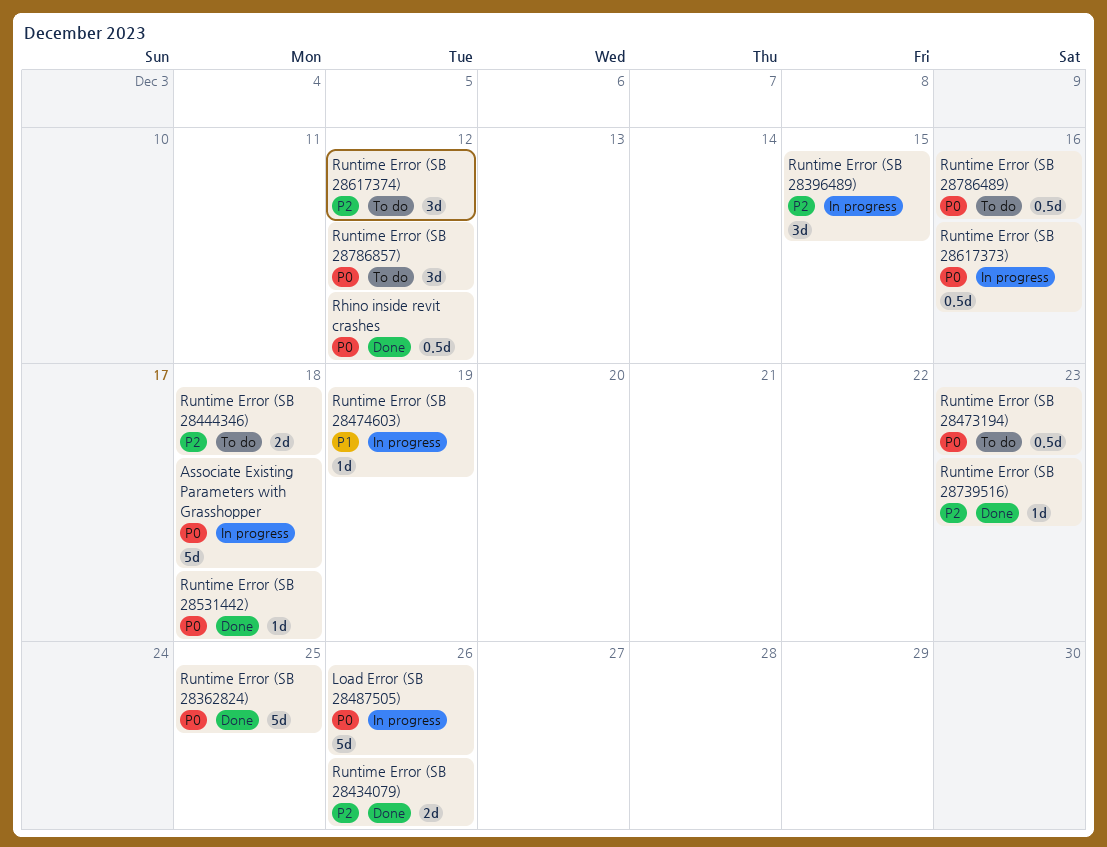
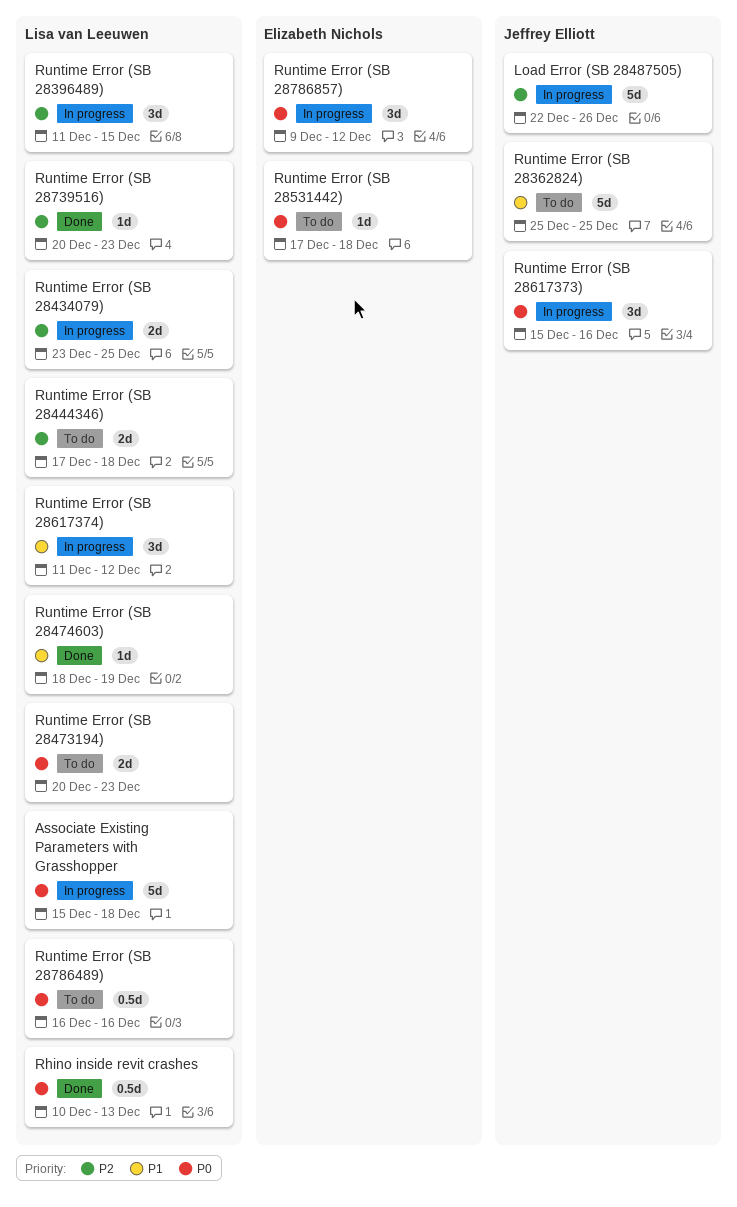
Load Error (SB 28487505), priority: P0 -> P2
Rhino inside revit crashes, due: Dec 12 -> Dec 13
Runtime Error (SB 28362824), status: Done -> To do
Runtime Error (SB 28362824), priority: P0 -> P1
Runtime Error (SB 28434079), status: Done -> In progress
Runtime Error (SB 28434079), due: Dec 26 -> Dec 25
Runtime Error (SB 28473194), estimate: 0.5d -> 2d
Runtime Error (SB 28474603), status: In progress -> Done
Runtime Error (SB 28531442), status: Done -> To do
Runtime Error (SB 28617373), estimate: 0.5d -> 3d
Runtime Error (SB 28617374), status: To do -> In progress
Runtime Error (SB 28617374), priority: P2 -> P1
Runtime Error (SB 28786857), status: To do -> In progress

